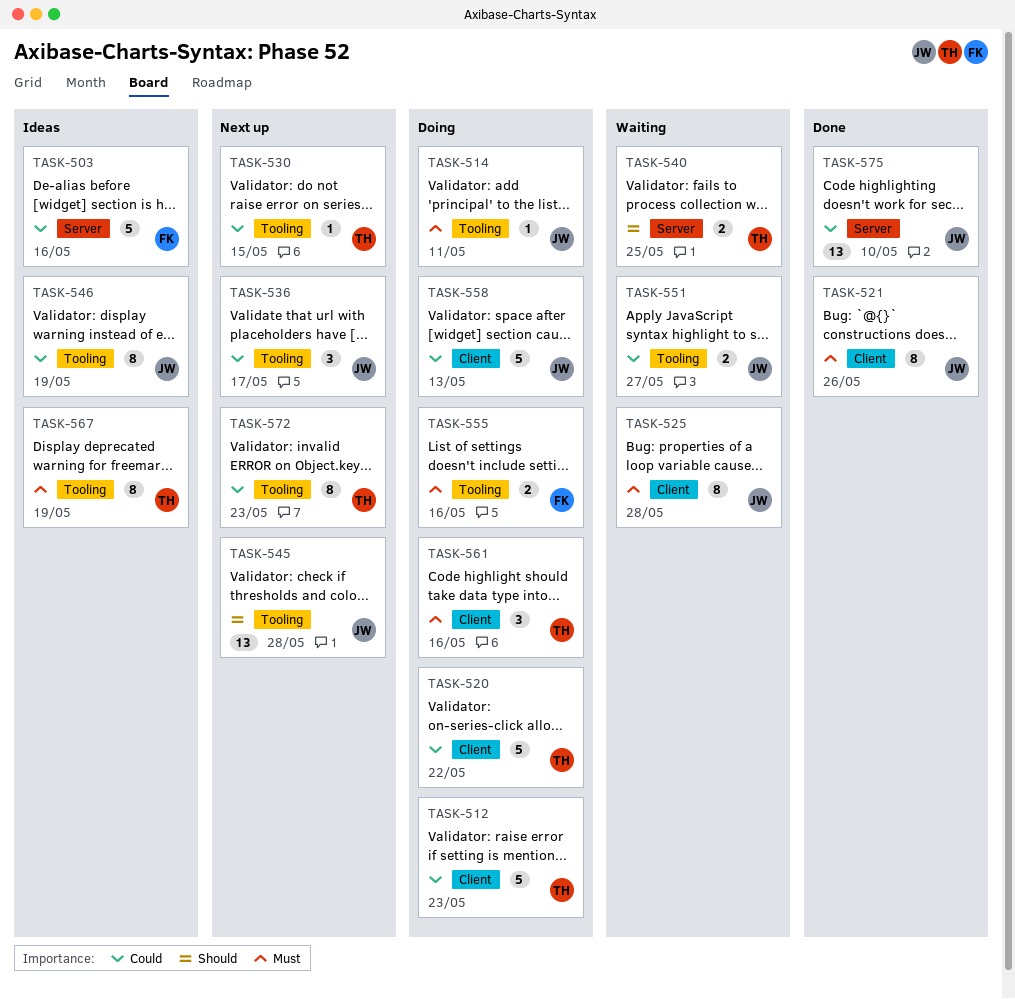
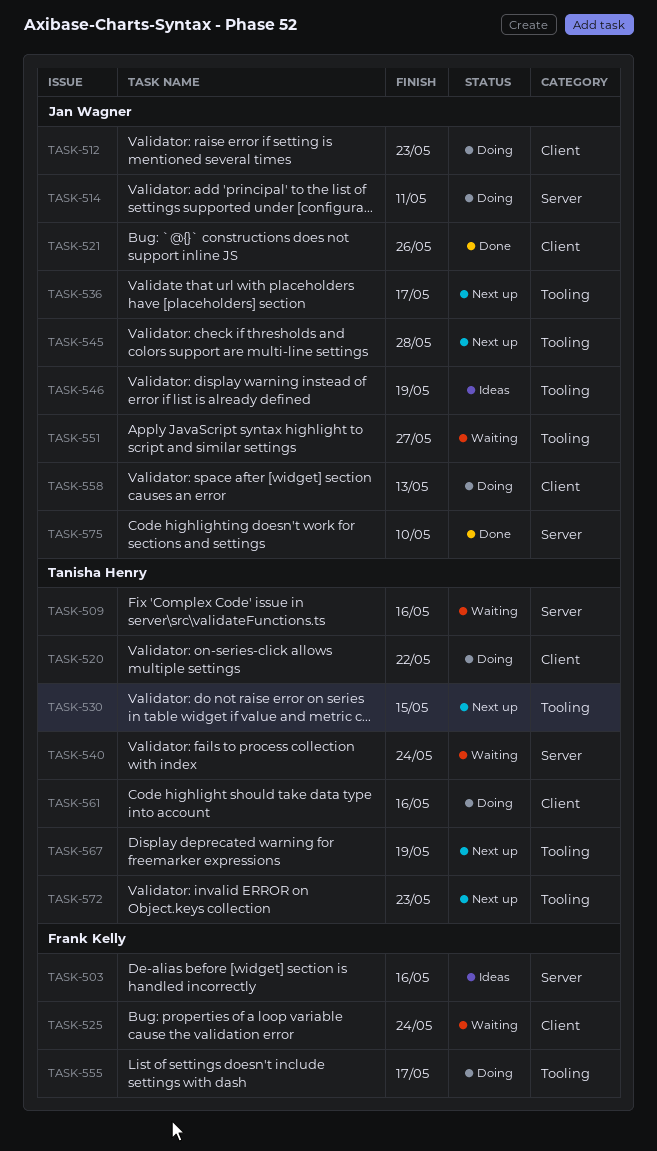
TASK-509: none -> present
TASK-512, owner: Tanisha Henry -> Jan Wagner
TASK-514, label: Tooling -> Server
TASK-525, owner: Jan Wagner -> Frank Kelly
TASK-525, due: May 28 -> May 24
TASK-540, due: May 25 -> May 24
TASK-555, due: May 16 -> May 17
TASK-567, status: Ideas -> Next up

